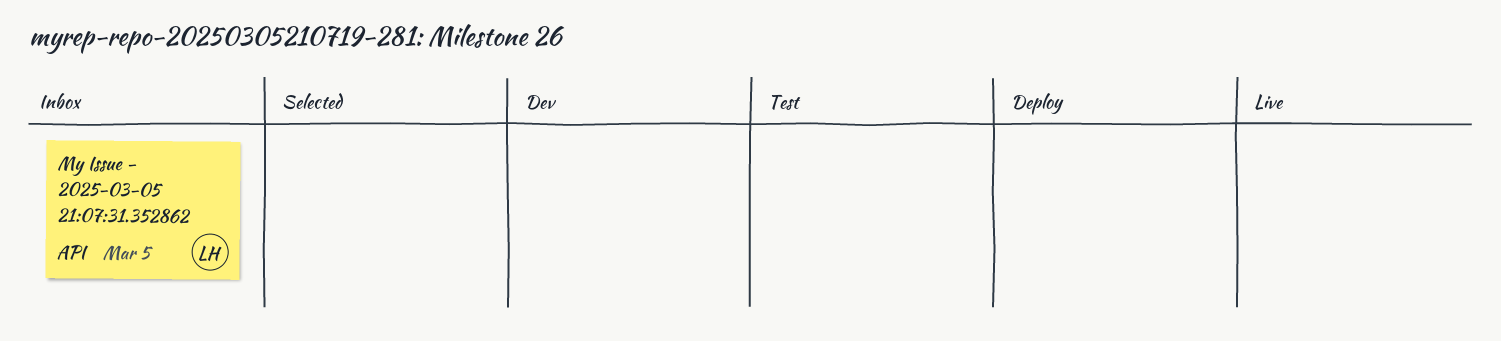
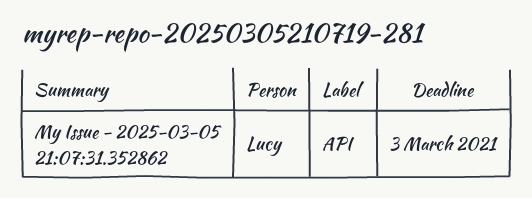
My Issue - 2025-03-05 21:07:31.352862, due: Mar 5 -> Mar 3

